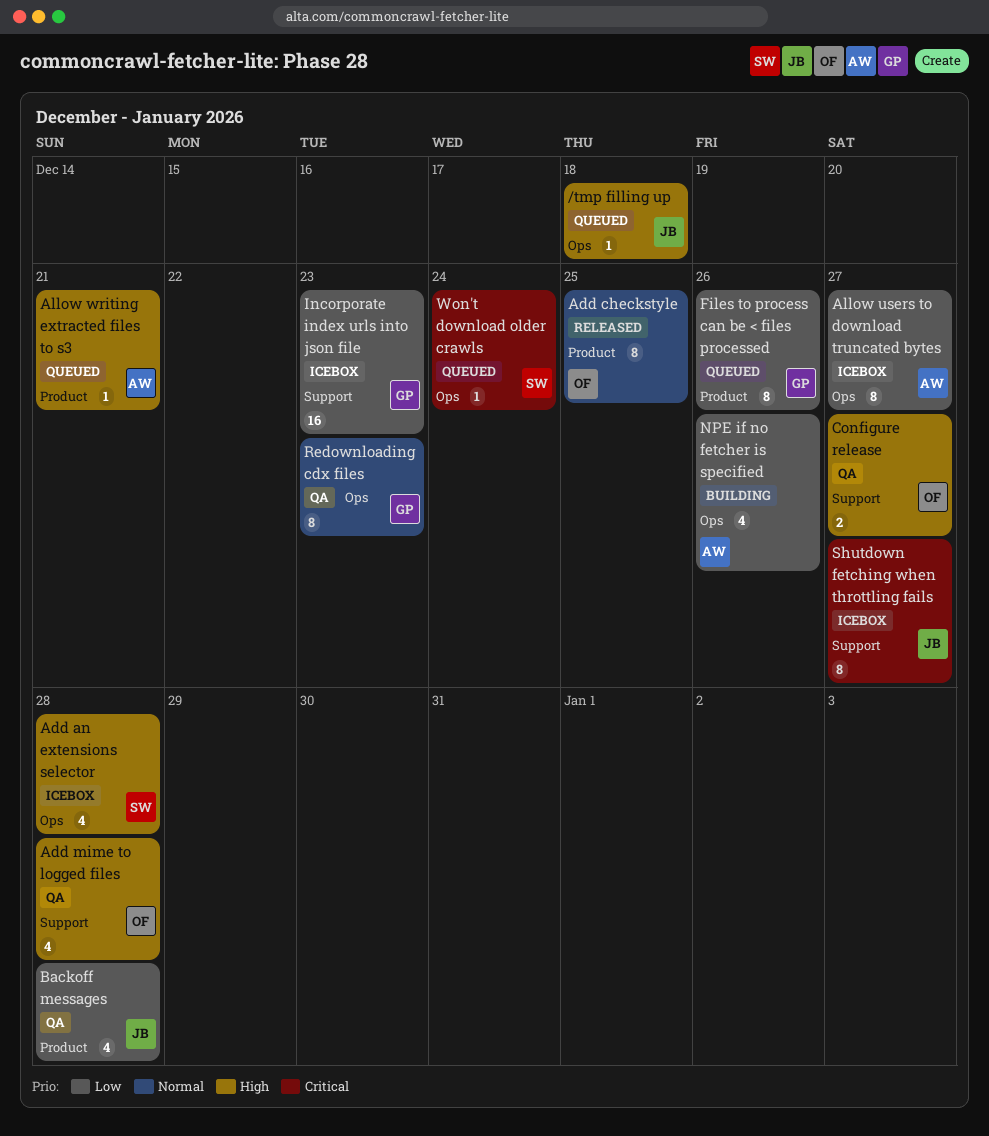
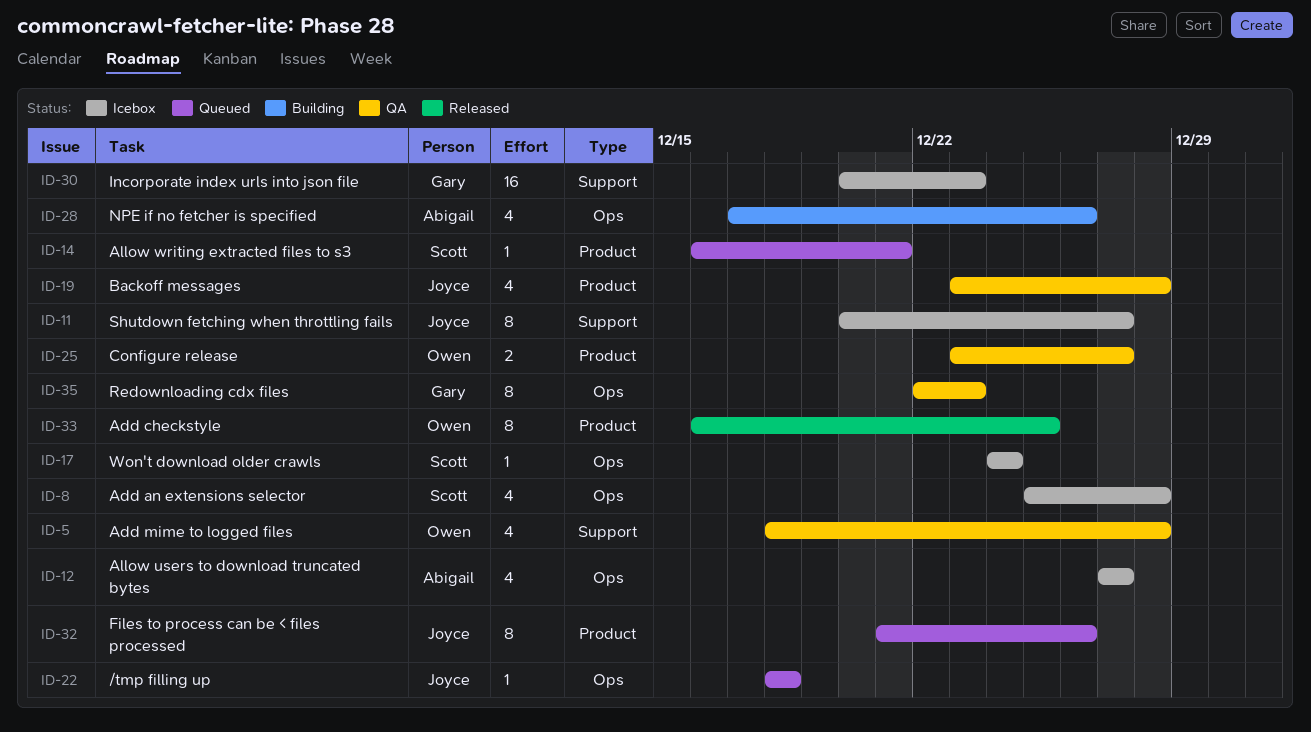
Allow users to download truncated bytes, estimate: 8 -> 4
Allow writing extracted files to s3, owner: Abigail -> Scott
Configure release, label: Support -> Product
Files to process can be < files processed, owner: Gary -> Joyce
Won't download older crawls, status: Queued -> Icebox

